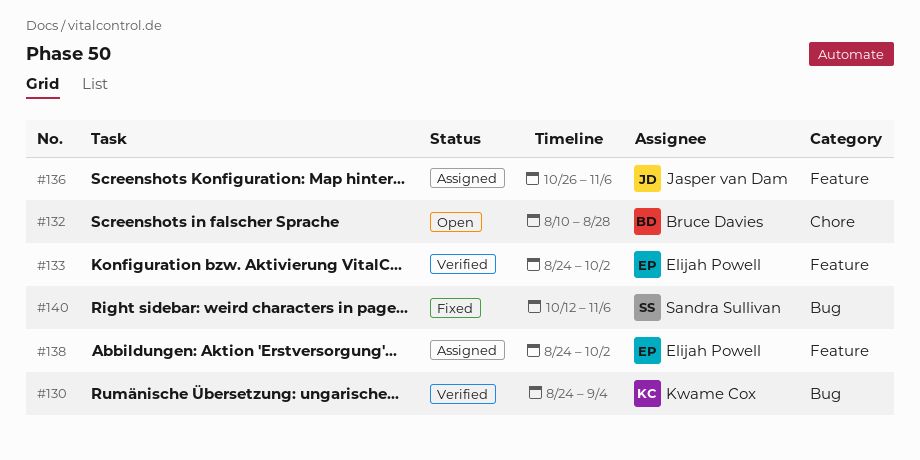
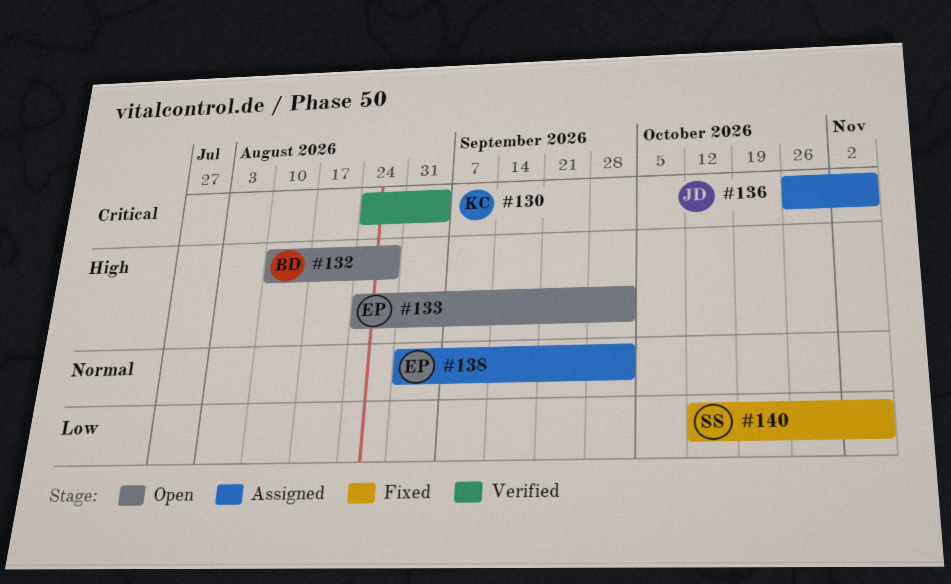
#133, status: Verified -> Open
#138, start: Aug 24 -> Aug 31

